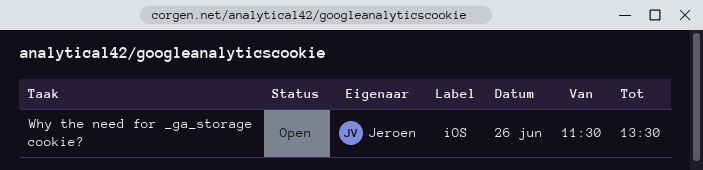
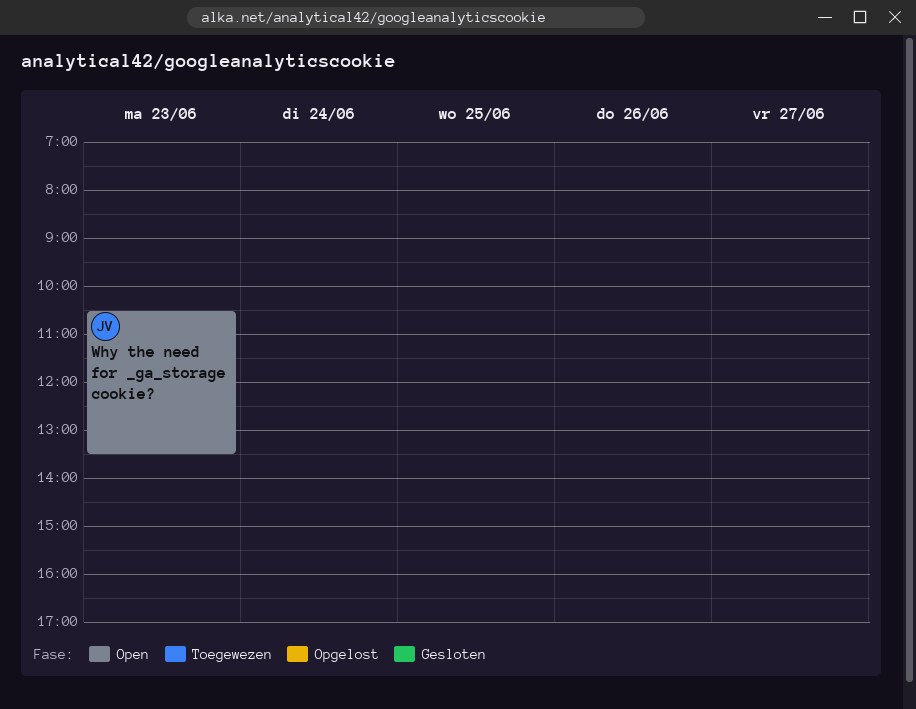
Why the need for _ga_storage cookie?, day: Jun 26 -> Jun 23
Why the need for _ga_storage cookie?, begins: 11:30 -> 10:30

